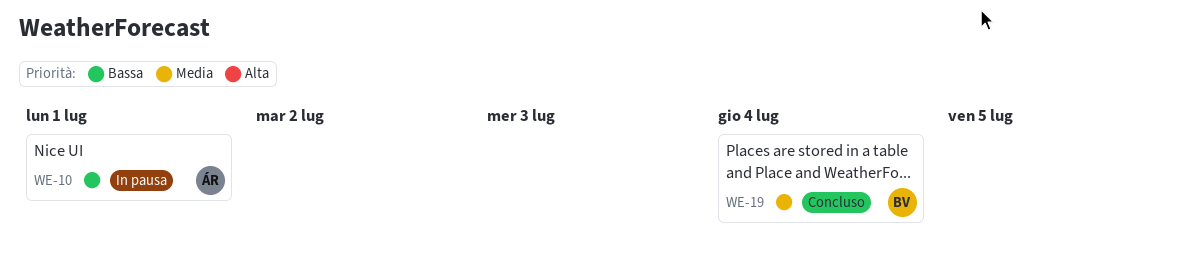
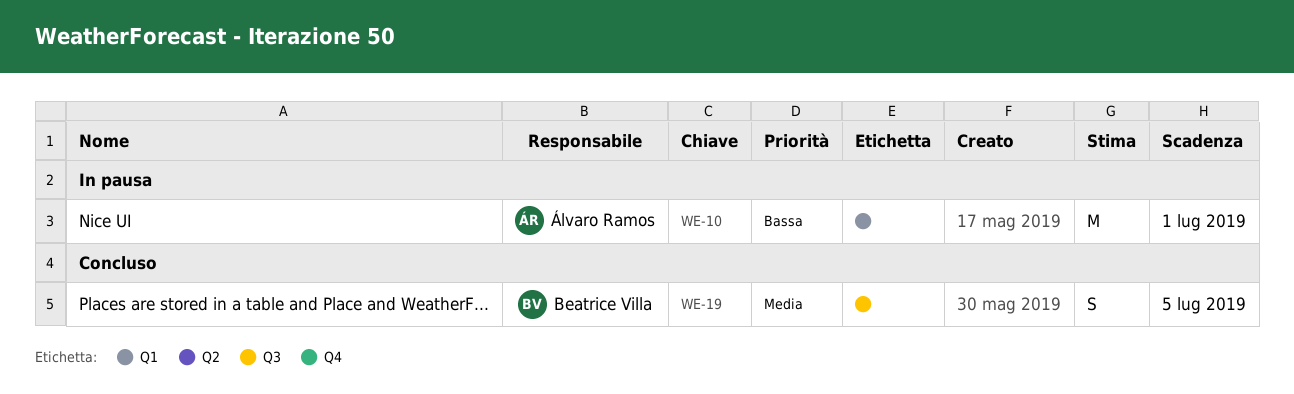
WE-19, due: Jul 4 -> Jul 5

